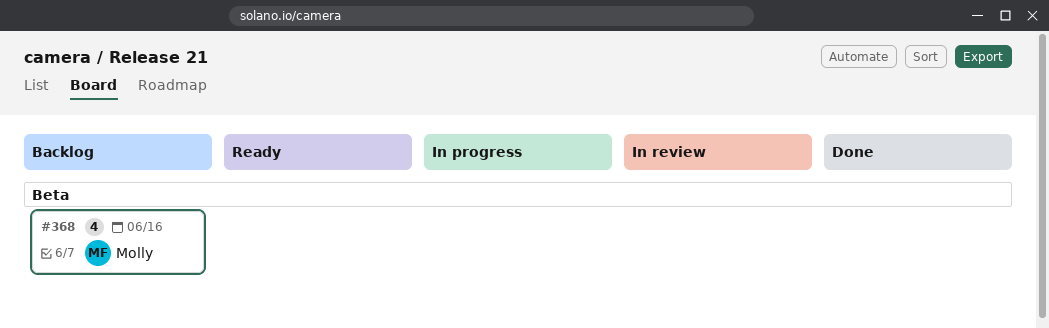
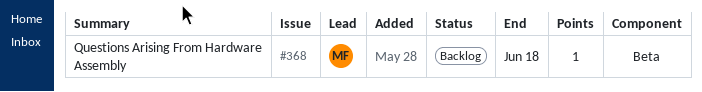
#368, estimate: 4 -> 1
#368, due: Jun 16 -> Jun 18

